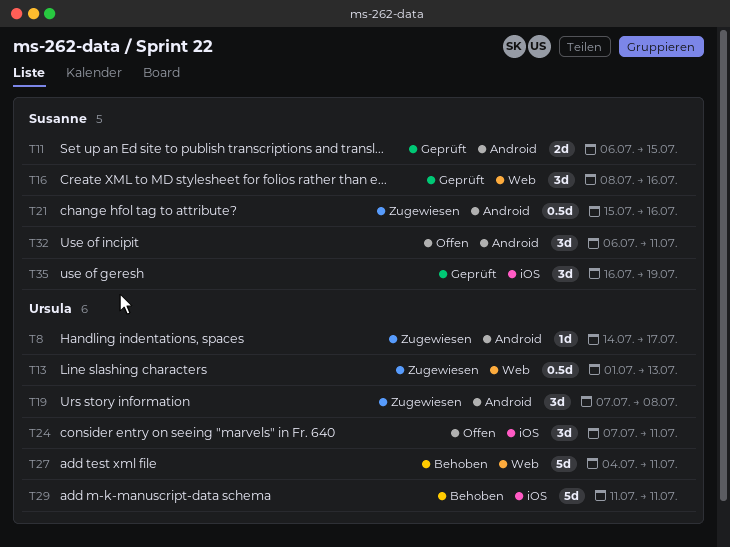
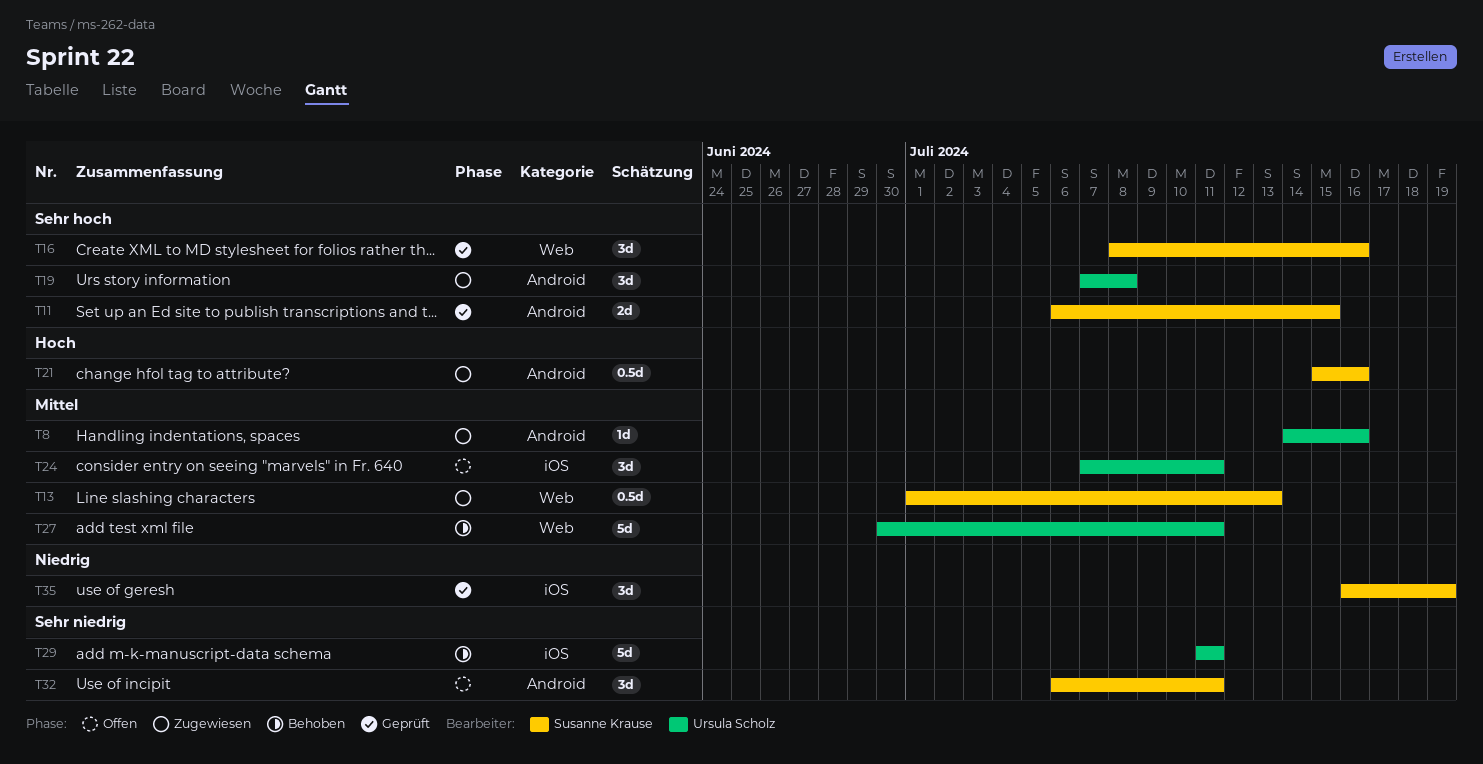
T8, due: Jul 17 -> Jul 16
T13, owner: Ursula Scholz -> Susanne Krause
T27, start: Jul 4 -> Jun 30

